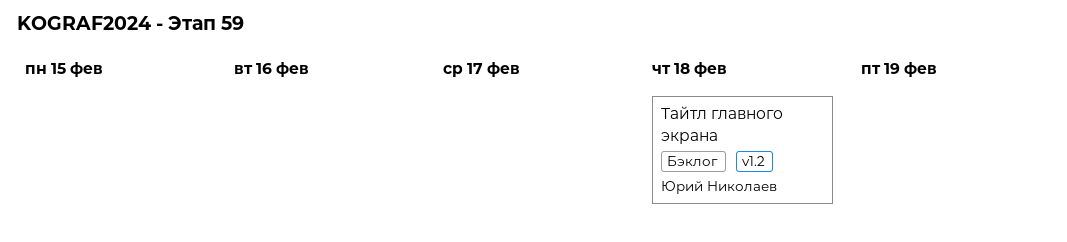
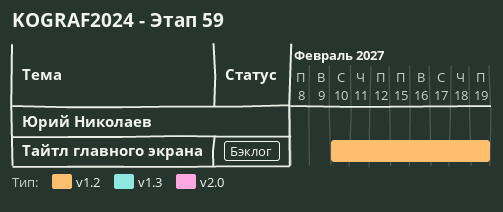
Тайтл главного экрана, due: Feb 18 -> Feb 19

